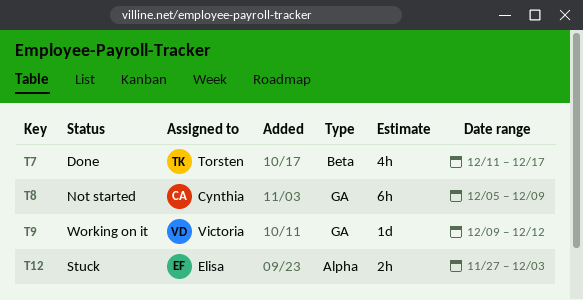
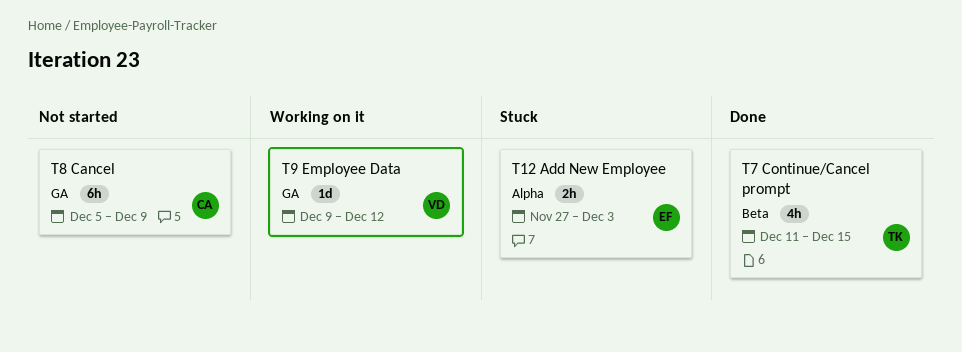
T7, due: Dec 17 -> Dec 15

